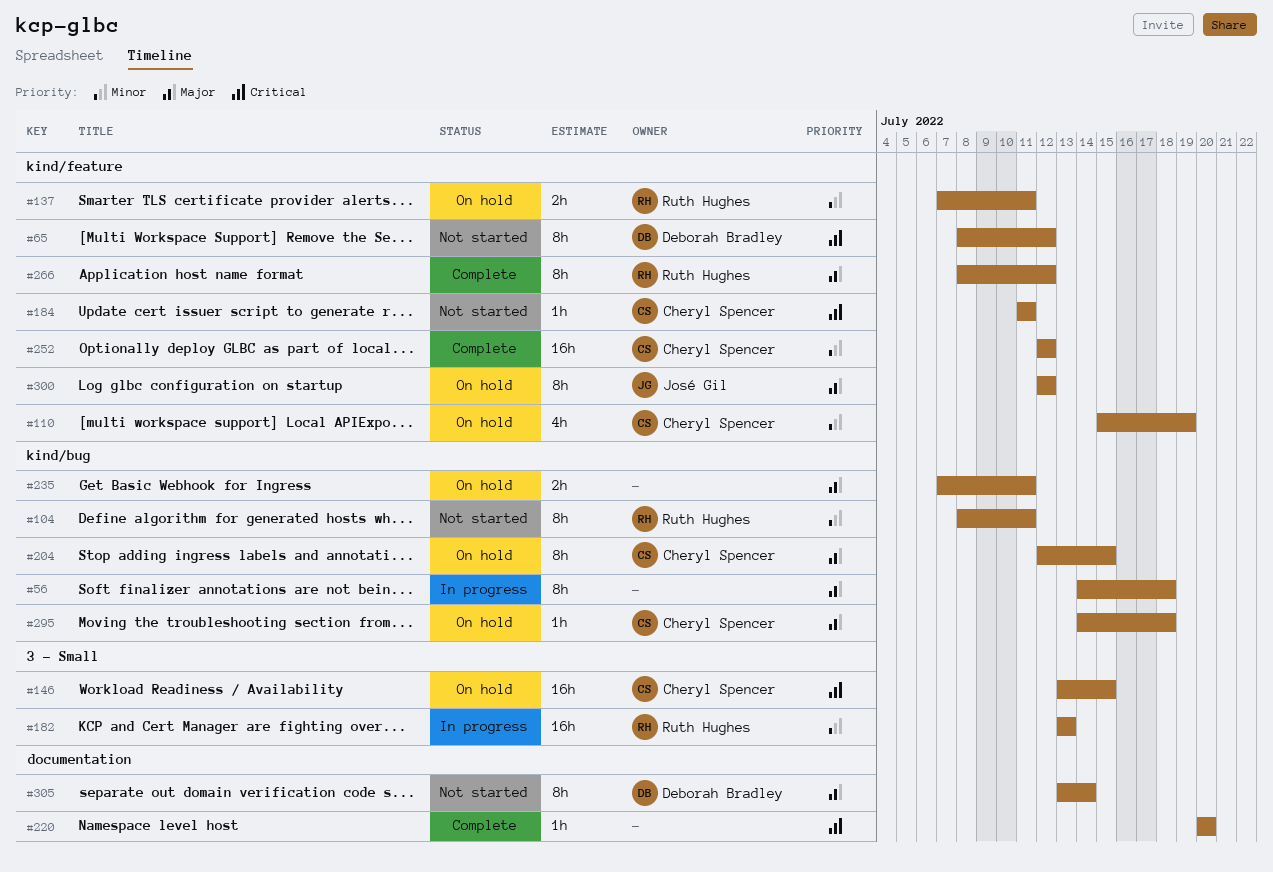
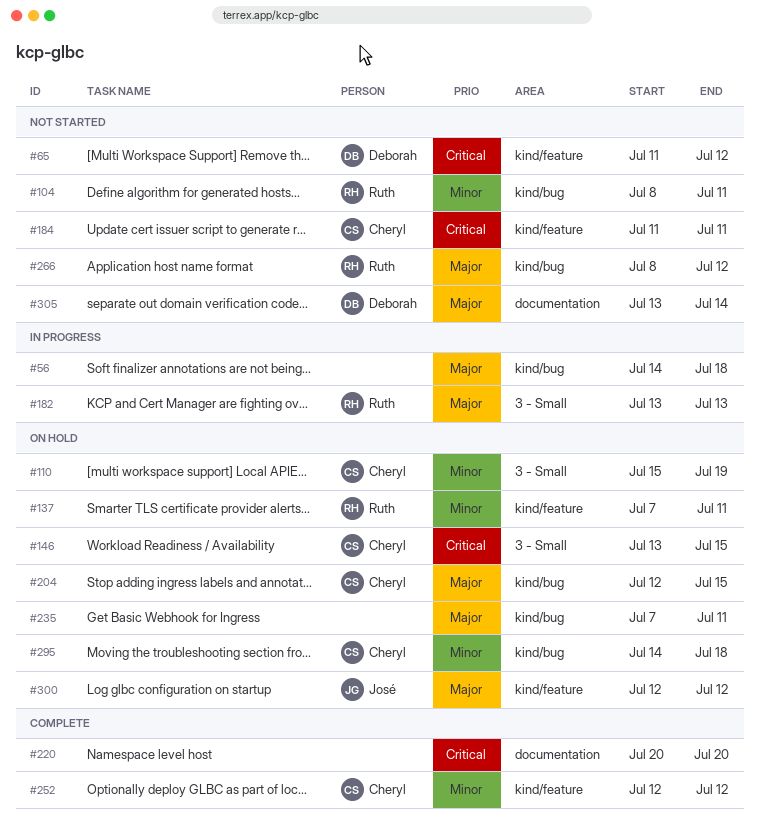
#65, start: Jul 8 -> Jul 11
#110, label: kind/feature -> 3 - Small
#182, priority: Minor -> Major
#266, status: Complete -> Not started
#266, label: kind/feature -> kind/bug
#295, priority: Major -> Minor

